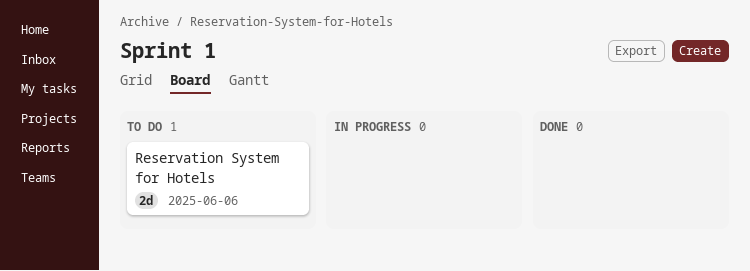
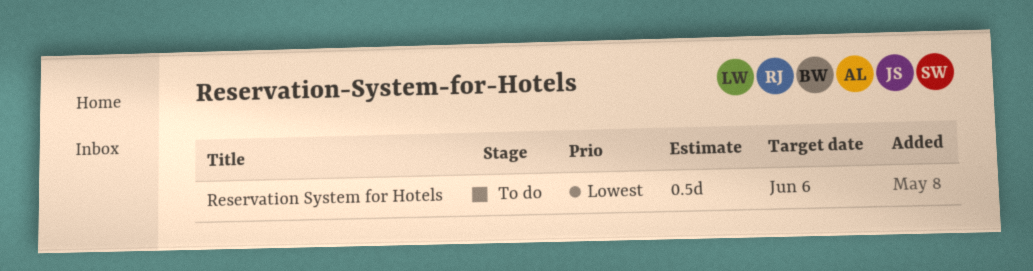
Reservation System for Hotels, estimate: 2d -> 0.5d

